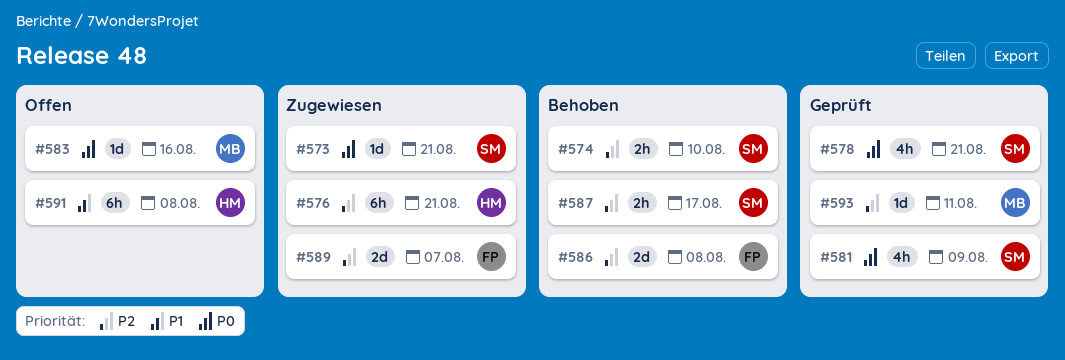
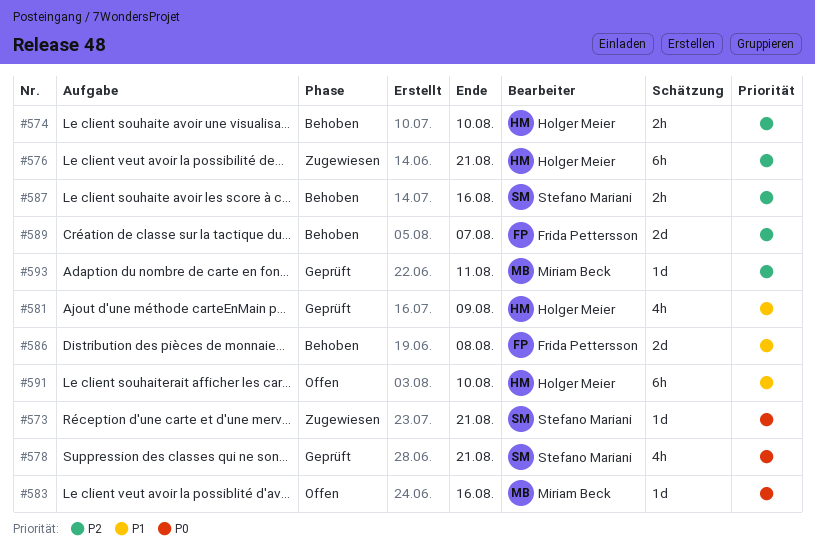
#574, owner: Stefano Mariani -> Holger Meier
#581, owner: Stefano Mariani -> Holger Meier
#581, priority: P0 -> P1
#586, priority: P2 -> P1
#587, due: Aug 17 -> Aug 16
#589, status: Zugewiesen -> Behoben
#591, due: Aug 8 -> Aug 10

